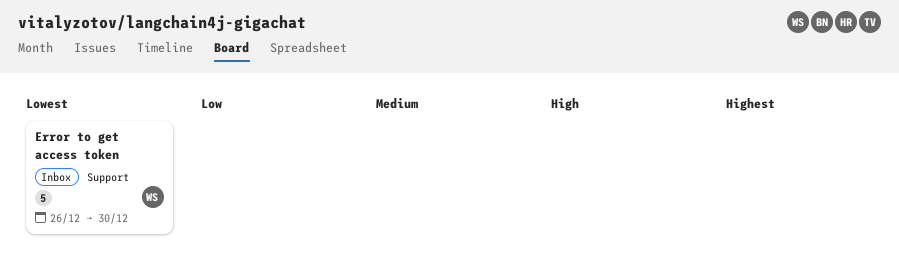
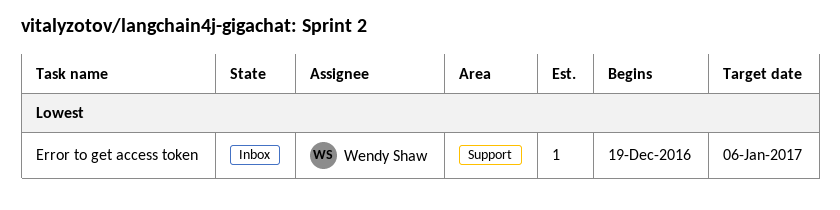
Error to get access token, estimate: 5 -> 1
Error to get access token, start: Dec 26 -> Dec 19
Error to get access token, due: Dec 30 -> Jan 6

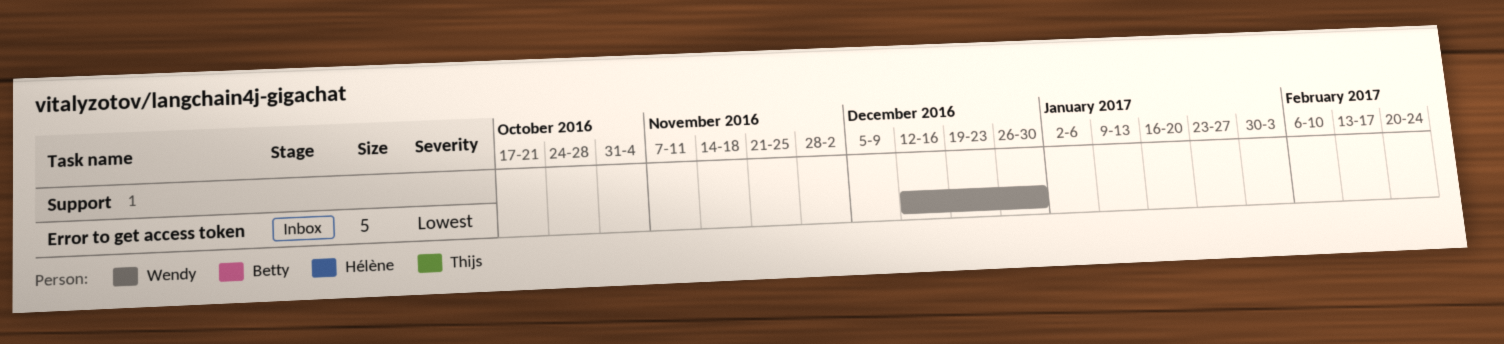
Error to get access token, estimate: 1 -> 5
Error to get access token, start: Dec 19 -> Dec 12
Error to get access token, due: Jan 6 -> Dec 30

